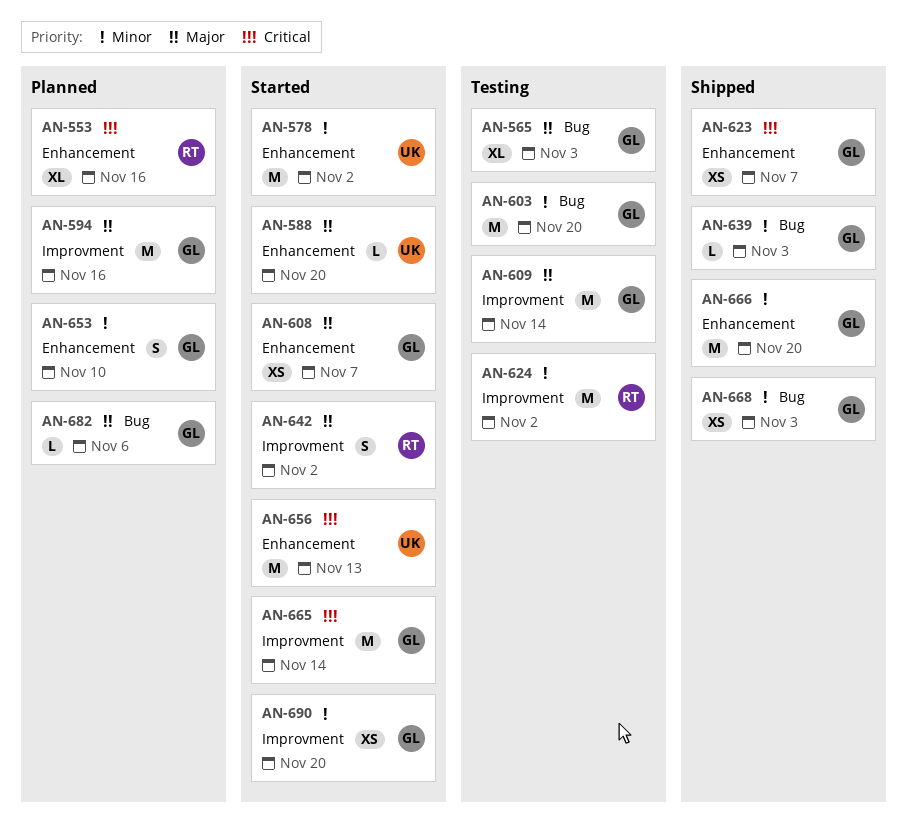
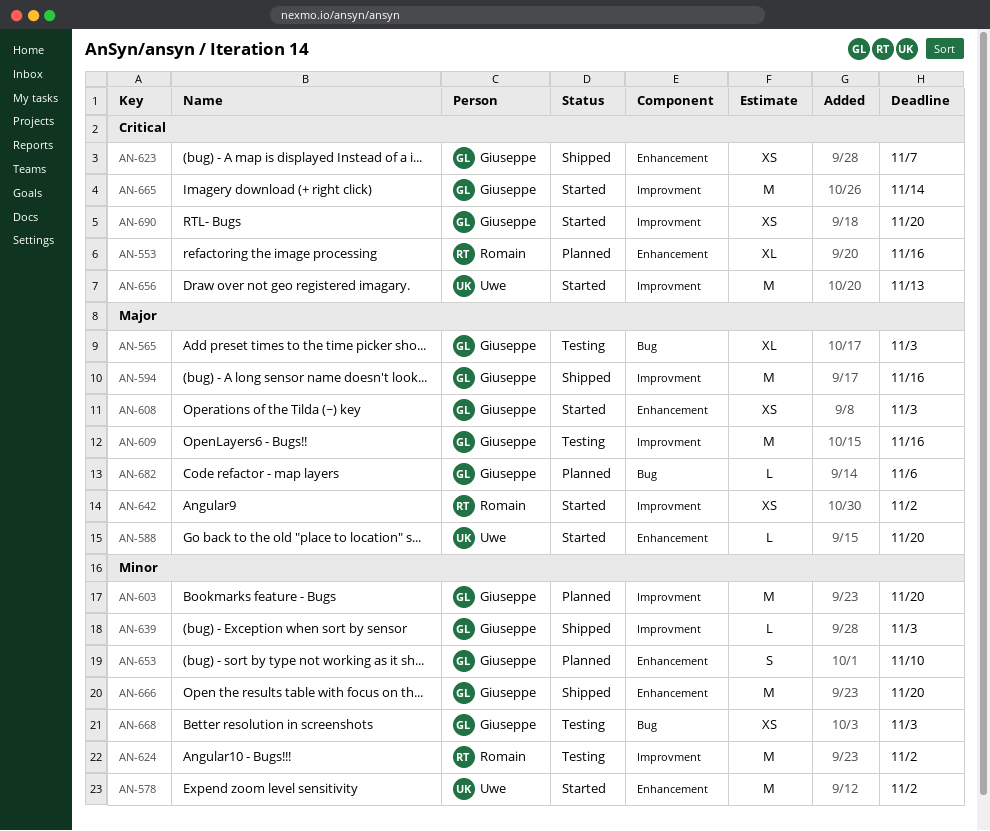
AN-594, status: Planned -> Shipped
AN-603, status: Testing -> Planned
AN-603, label: Bug -> Improvment
AN-608, due: Nov 7 -> Nov 3
AN-609, due: Nov 14 -> Nov 16
AN-639, label: Bug -> Improvment
AN-642, estimate: S -> XS
AN-656, label: Enhancement -> Improvment
AN-668, status: Shipped -> Testing
AN-690, priority: Minor -> Critical

